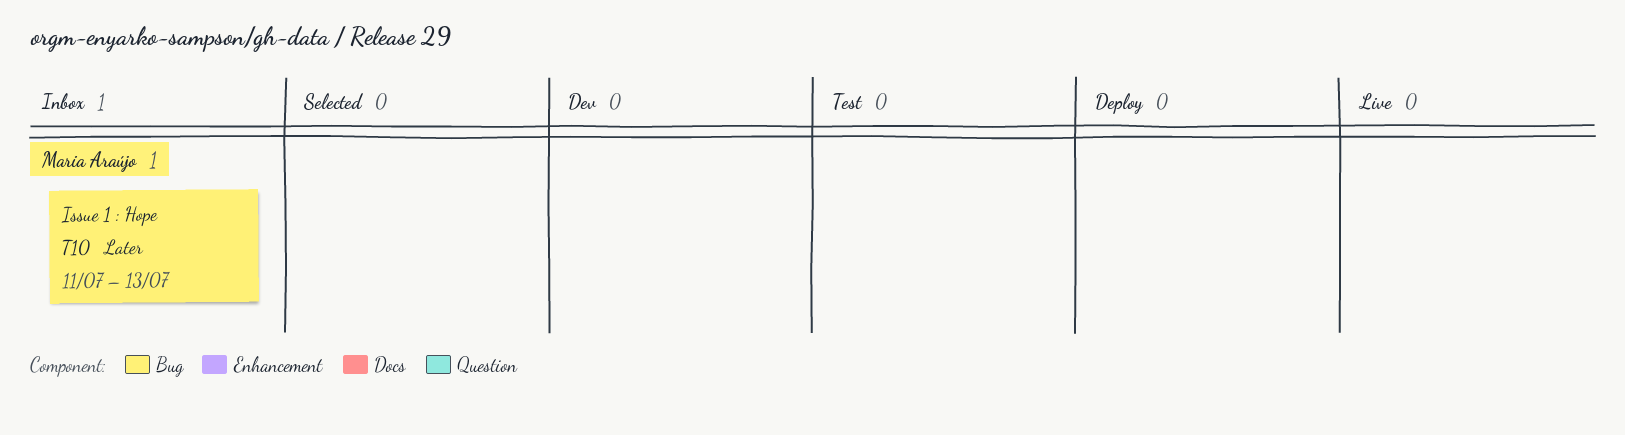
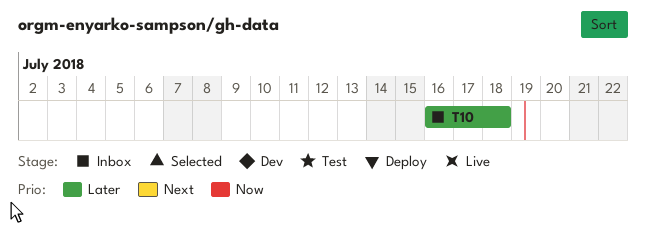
T10, start: Jul 11 -> Jul 16
T10, due: Jul 13 -> Jul 18

